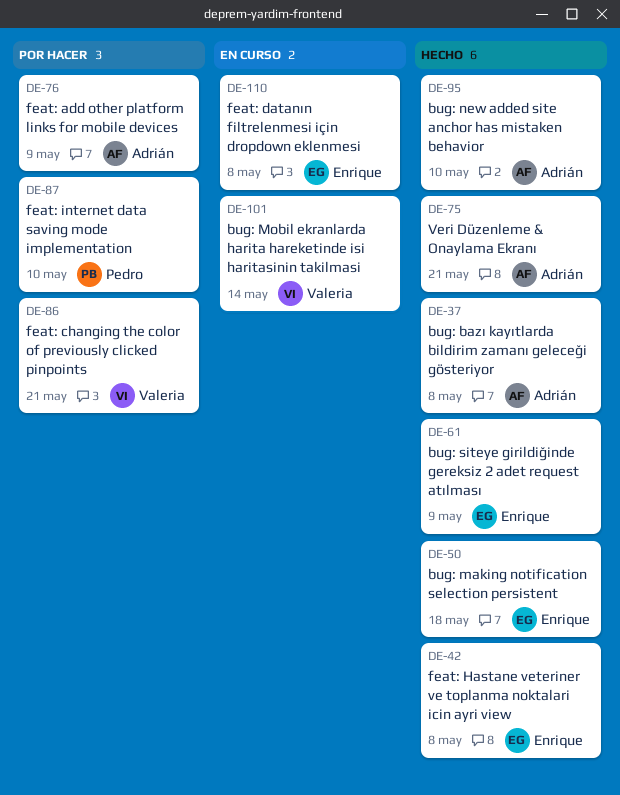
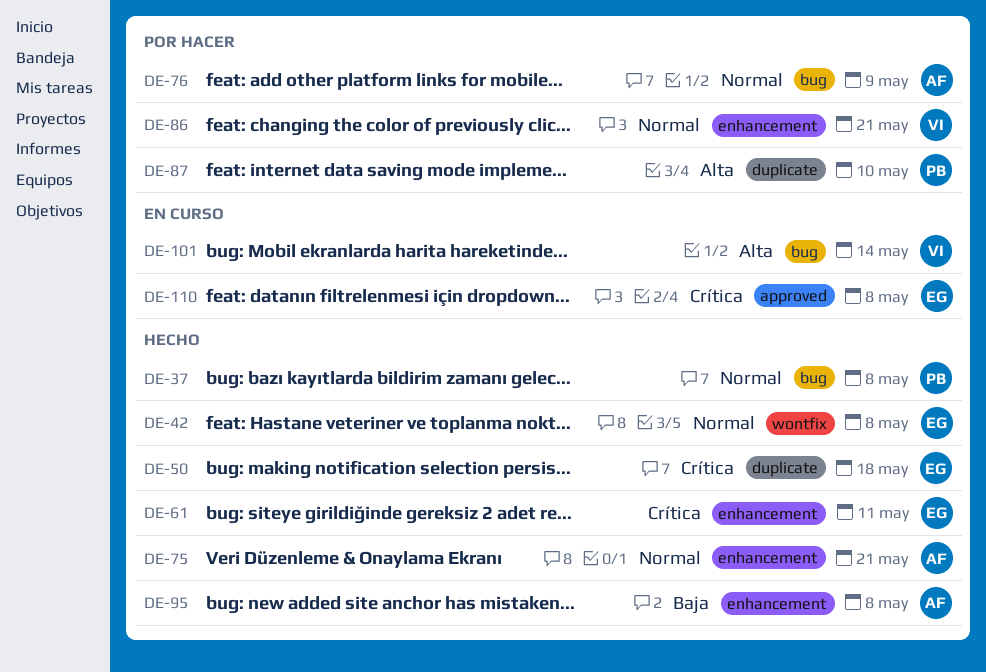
DE-37, owner: Adrián -> Pedro
DE-61, due: May 9 -> May 11
DE-95, due: May 10 -> May 8

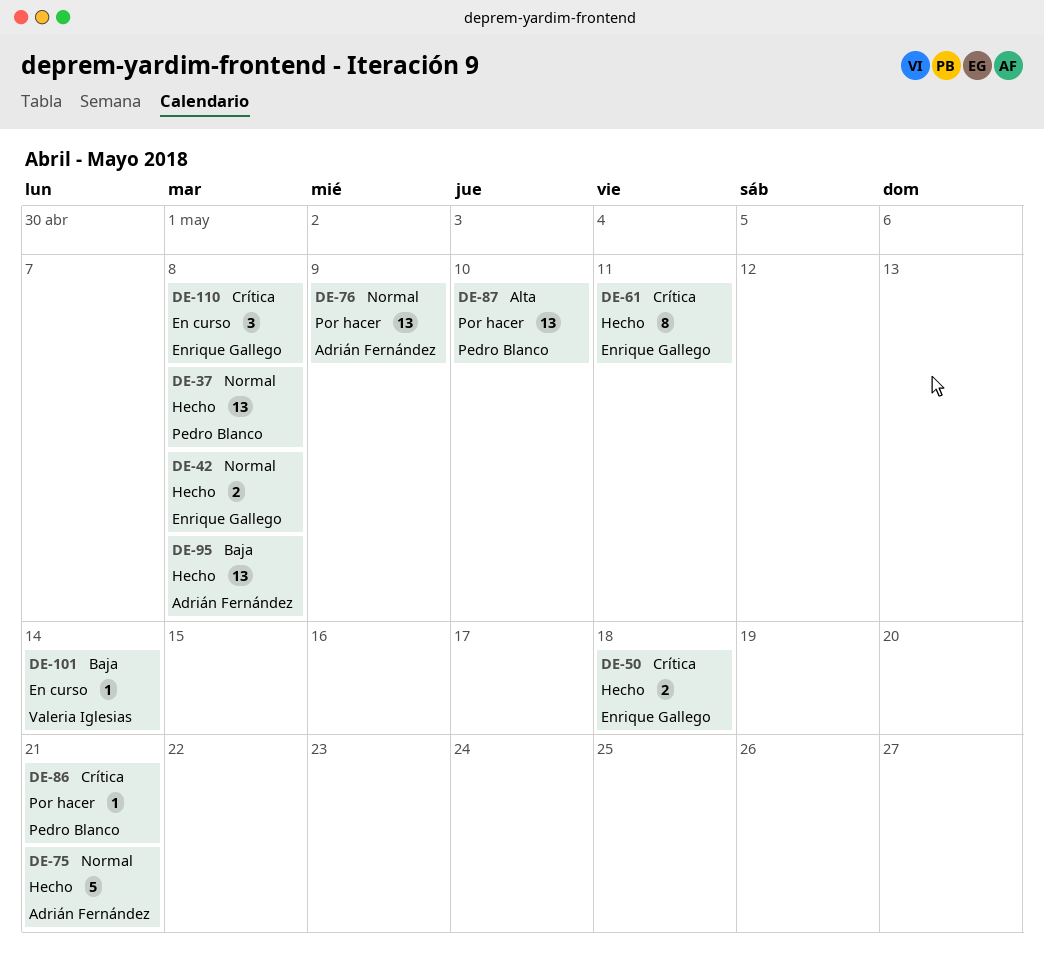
DE-86, owner: Valeria Iglesias -> Pedro Blanco
DE-86, priority: Normal -> Crítica
DE-101, priority: Alta -> Baja

